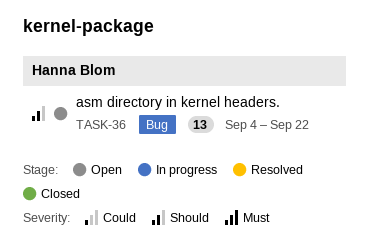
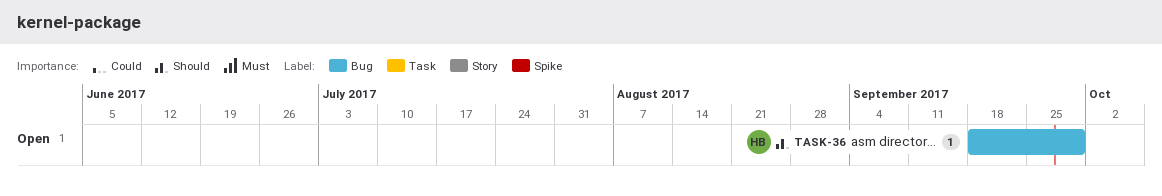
TASK-36, estimate: 13 -> 1
TASK-36, start: Sep 4 -> Sep 18
TASK-36, due: Sep 22 -> Sep 29

